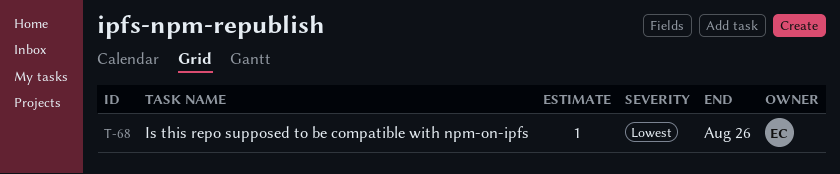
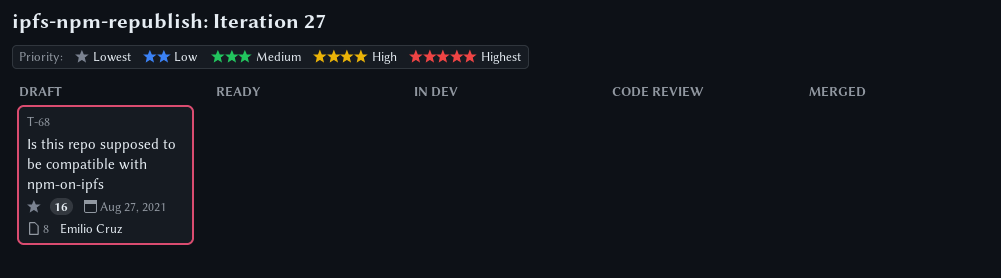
T-68, estimate: 1 -> 16
T-68, due: Aug 26 -> Aug 27

